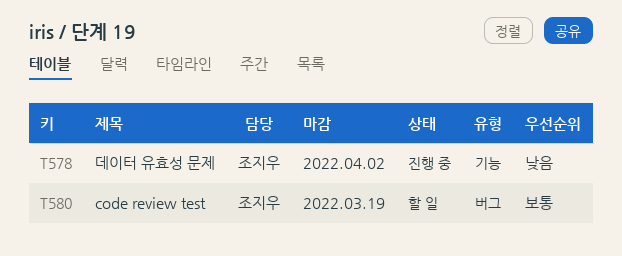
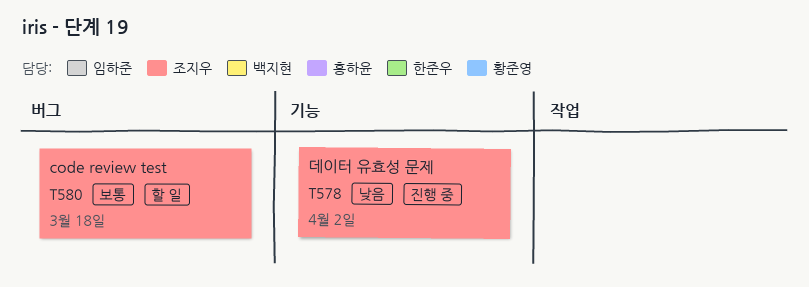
T580, due: Mar 19 -> Mar 18

